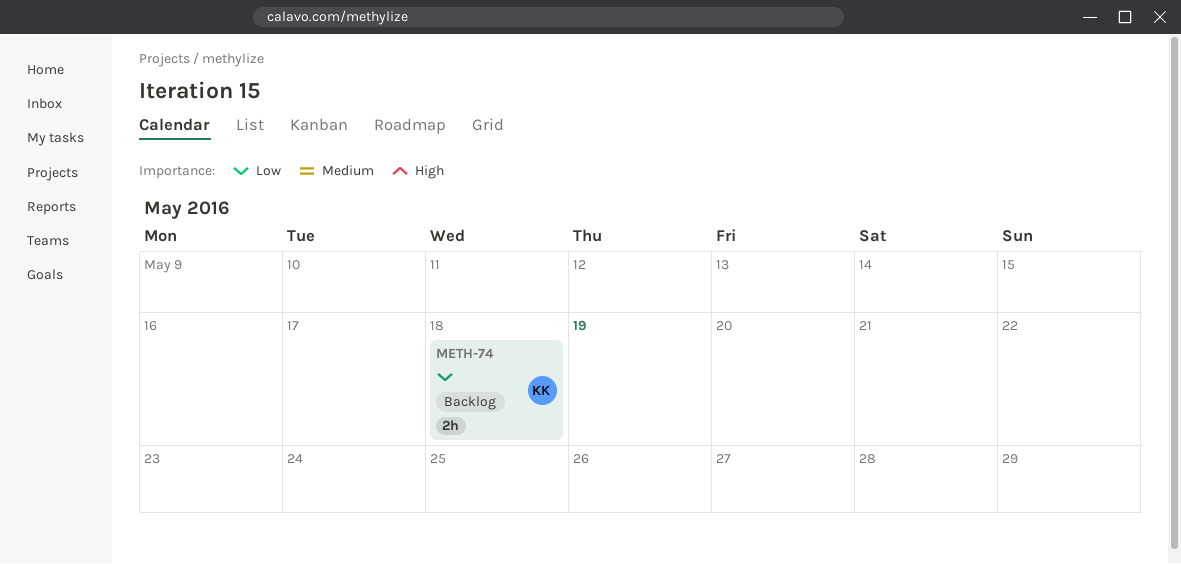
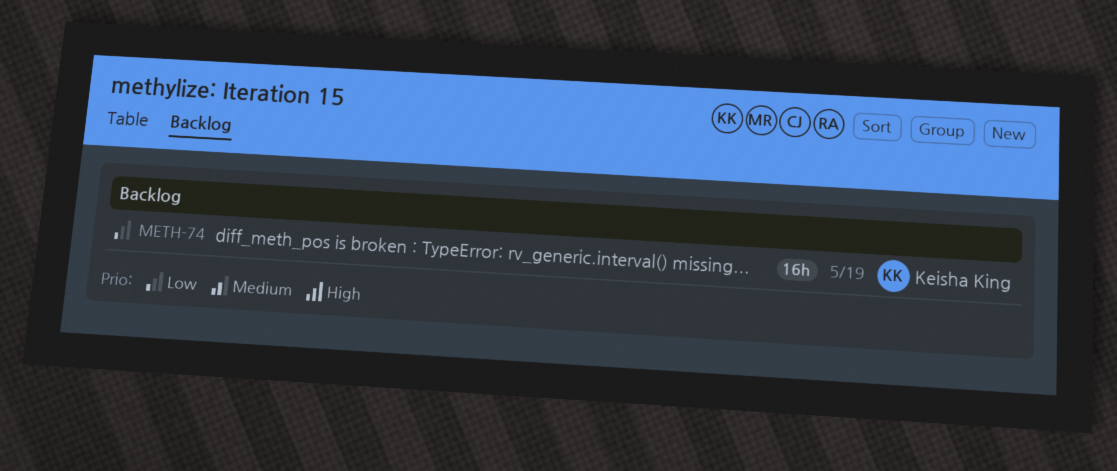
METH-74, estimate: 2h -> 16h
METH-74, due: May 18 -> May 19

